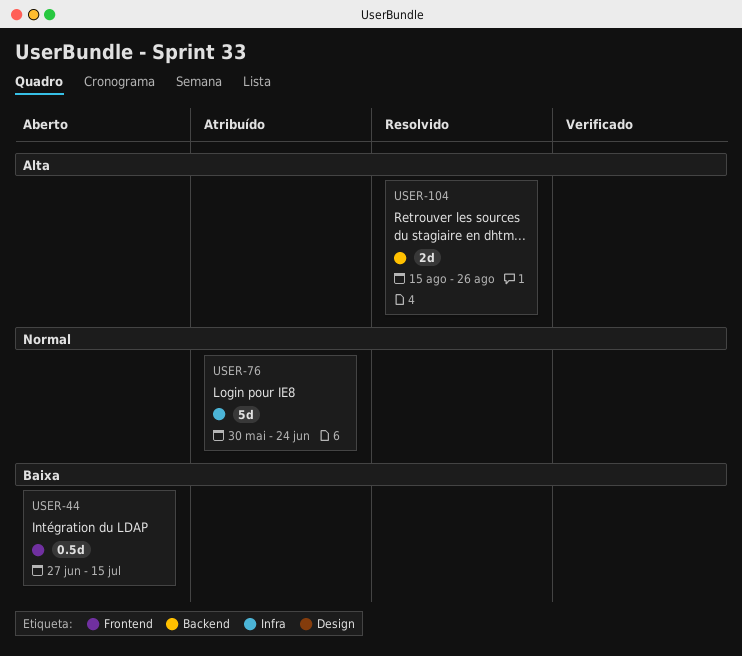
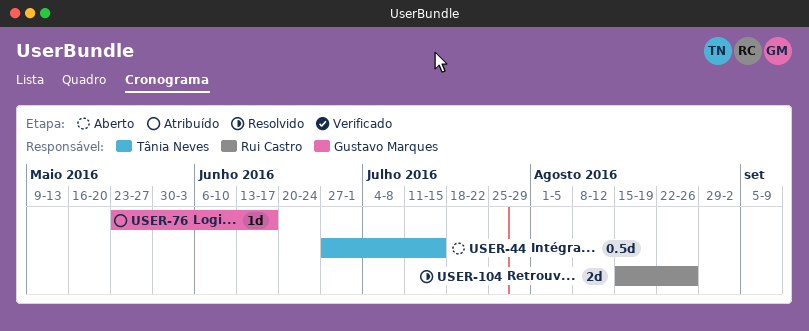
USER-76, estimate: 5d -> 1d
USER-76, start: May 30 -> May 23
USER-76, due: Jun 24 -> Jun 17

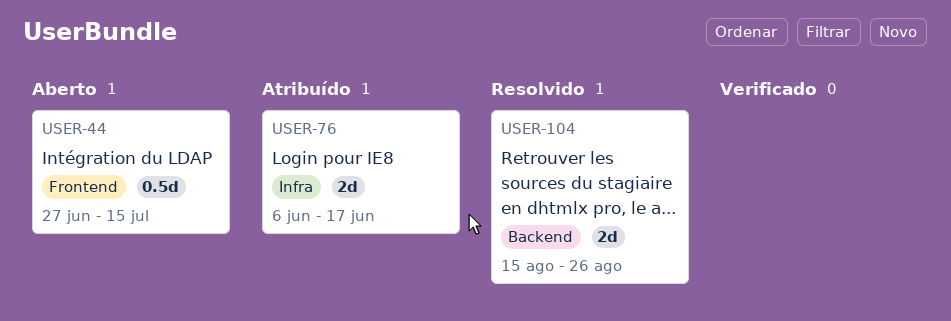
USER-76, estimate: 1d -> 2d
USER-76, start: May 23 -> Jun 6

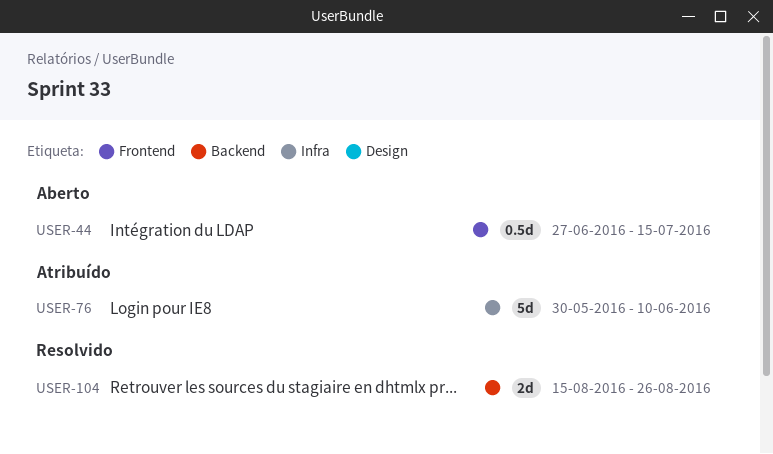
USER-76, estimate: 2d -> 5d
USER-76, start: Jun 6 -> May 30
USER-76, due: Jun 17 -> Jun 10

